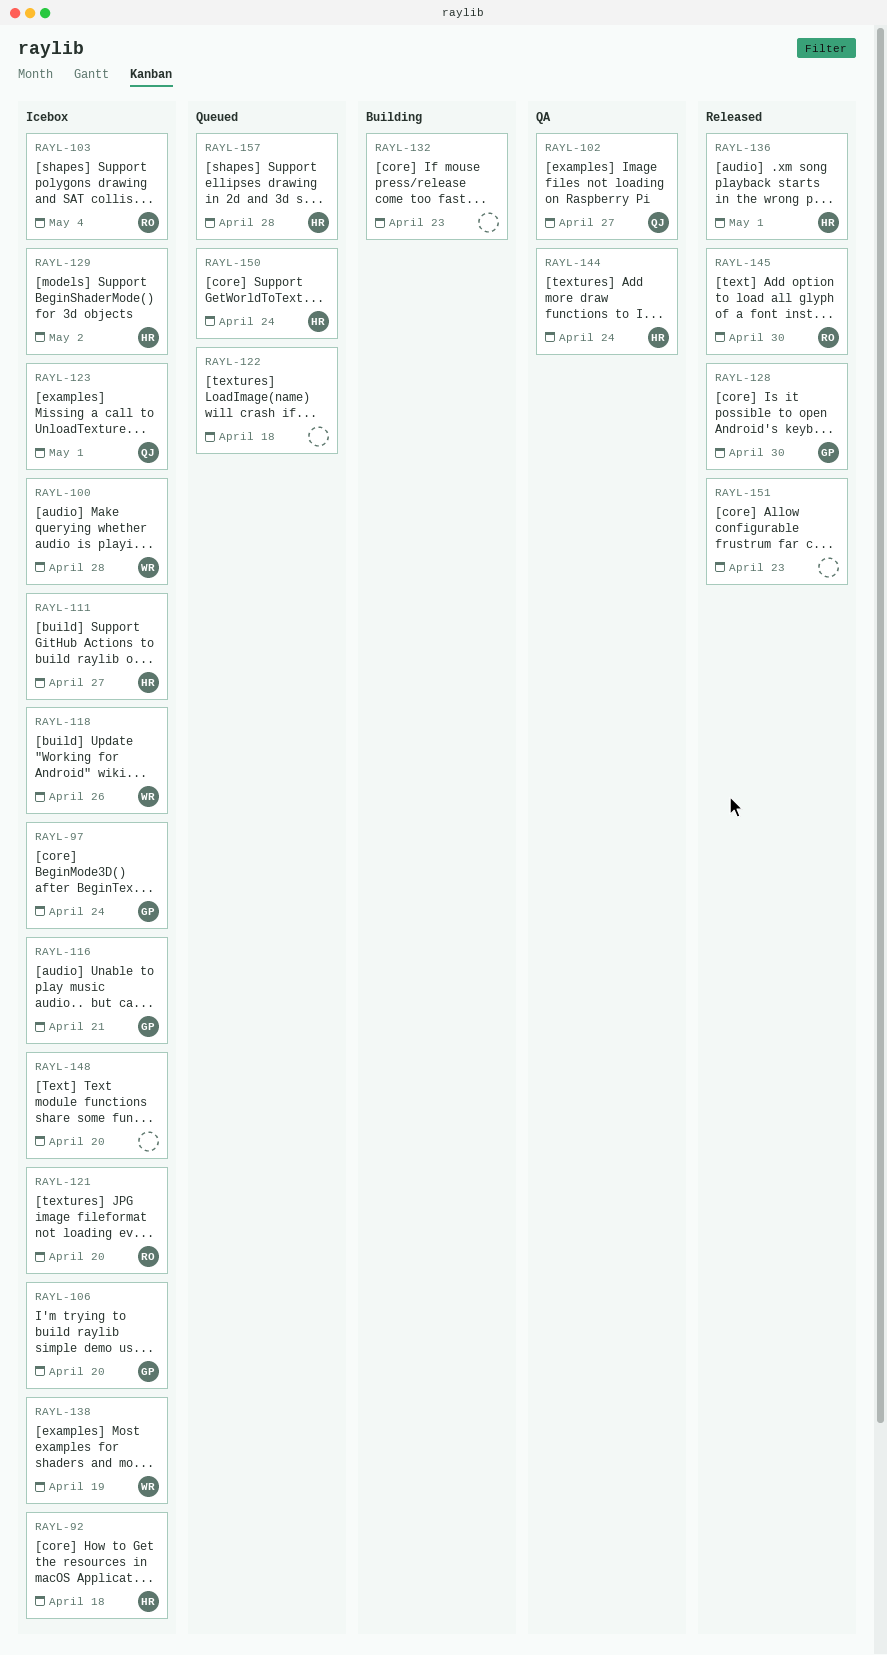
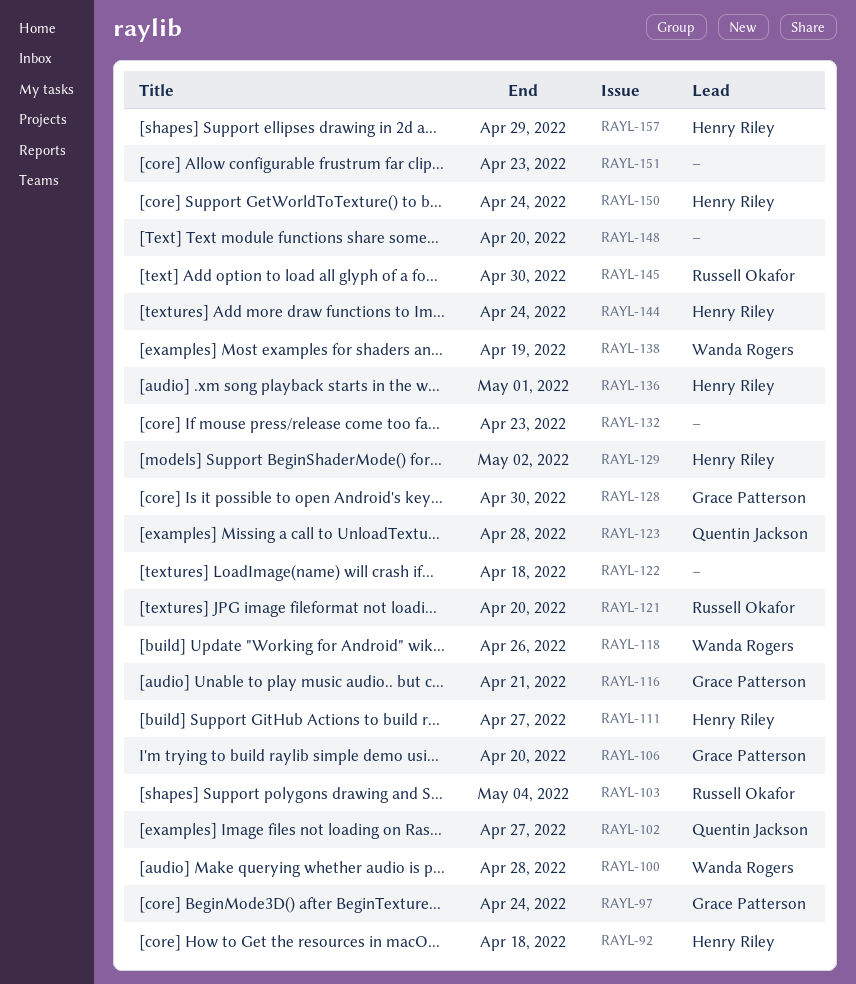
RAYL-123, due: May 1 -> Apr 28
RAYL-157, due: Apr 28 -> Apr 29

